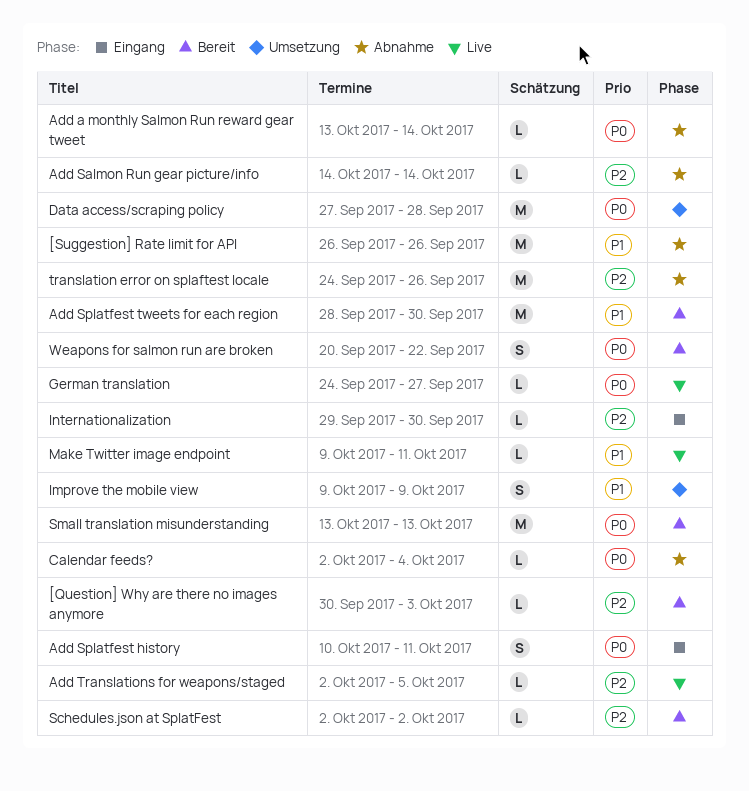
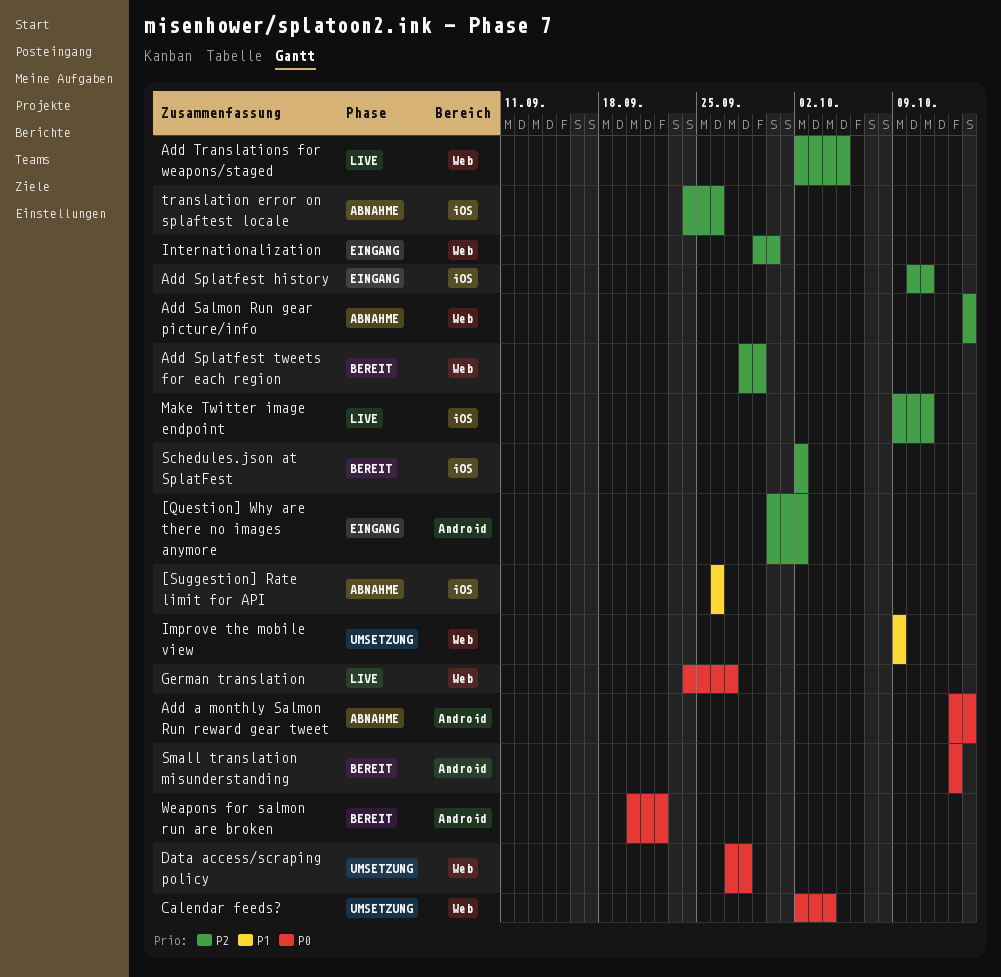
[Question] Why are there no images anymore, status: Bereit -> Eingang
[Question] Why are there no images anymore, due: Oct 3 -> Oct 2
Add Splatfest history, priority: P0 -> P2
Add Splatfest tweets for each region, priority: P1 -> P2
Add Splatfest tweets for each region, due: Sep 30 -> Sep 29
Calendar feeds?, status: Abnahme -> Umsetzung
Make Twitter image endpoint, priority: P1 -> P2

